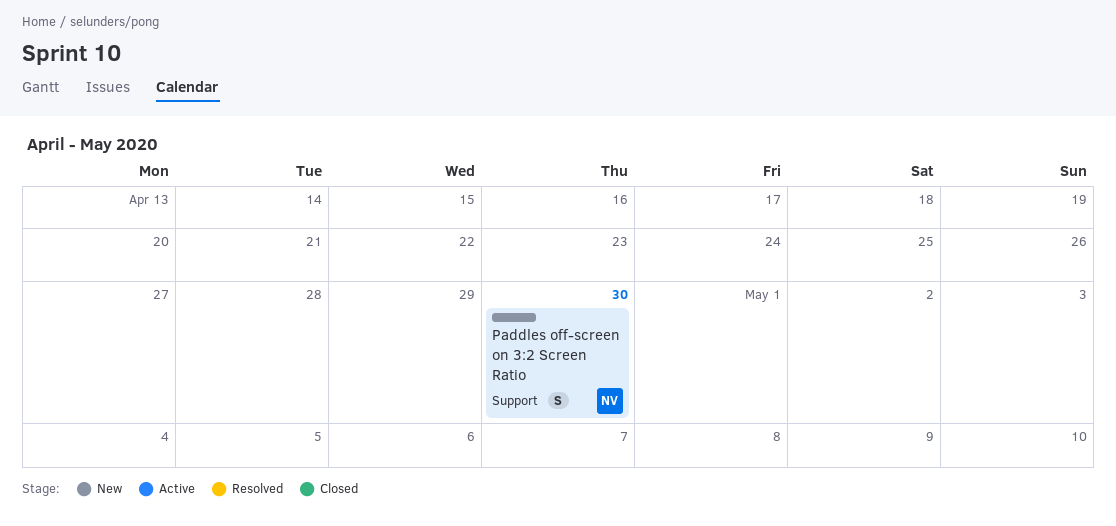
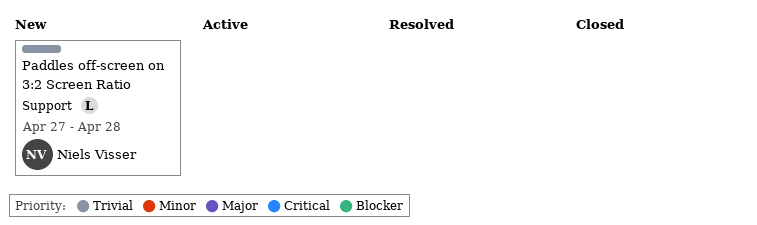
Paddles off-screen on 3:2 Screen Ratio, estimate: S -> L
Paddles off-screen on 3:2 Screen Ratio, due: Apr 30 -> Apr 28

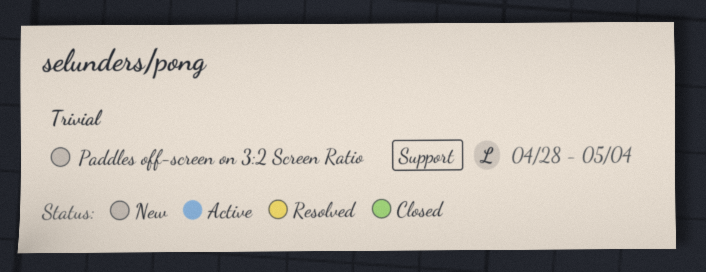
Paddles off-screen on 3:2 Screen Ratio, start: Apr 27 -> Apr 28
Paddles off-screen on 3:2 Screen Ratio, due: Apr 28 -> May 4

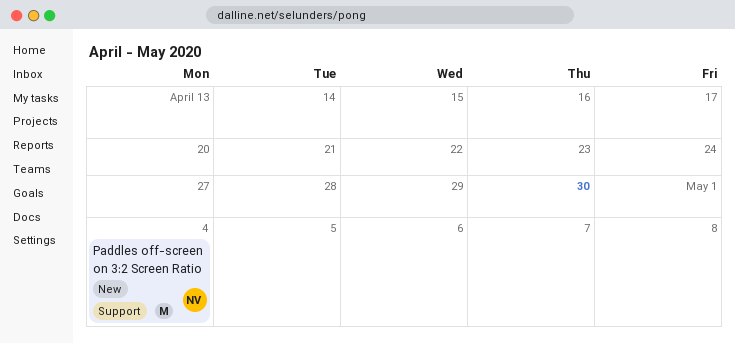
Paddles off-screen on 3:2 Screen Ratio, estimate: L -> M

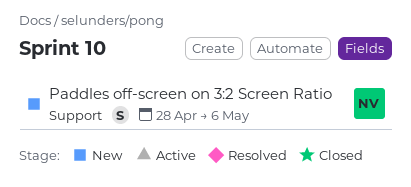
Paddles off-screen on 3:2 Screen Ratio, estimate: M -> S
Paddles off-screen on 3:2 Screen Ratio, due: May 4 -> May 6

